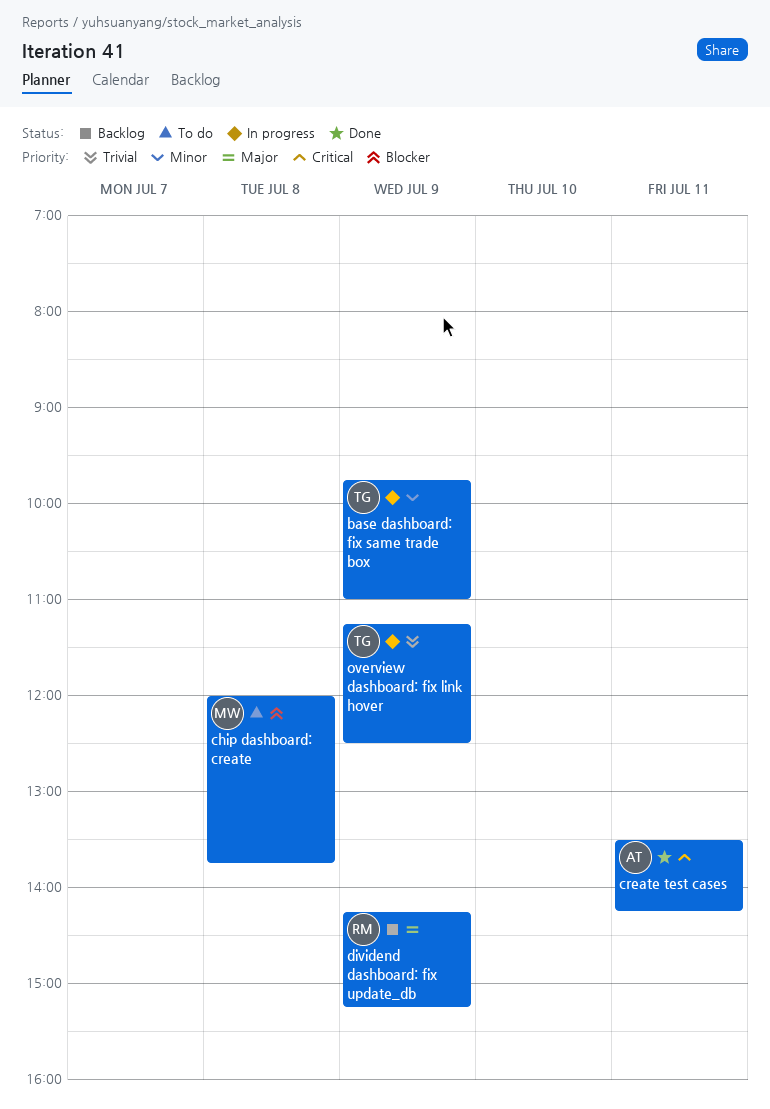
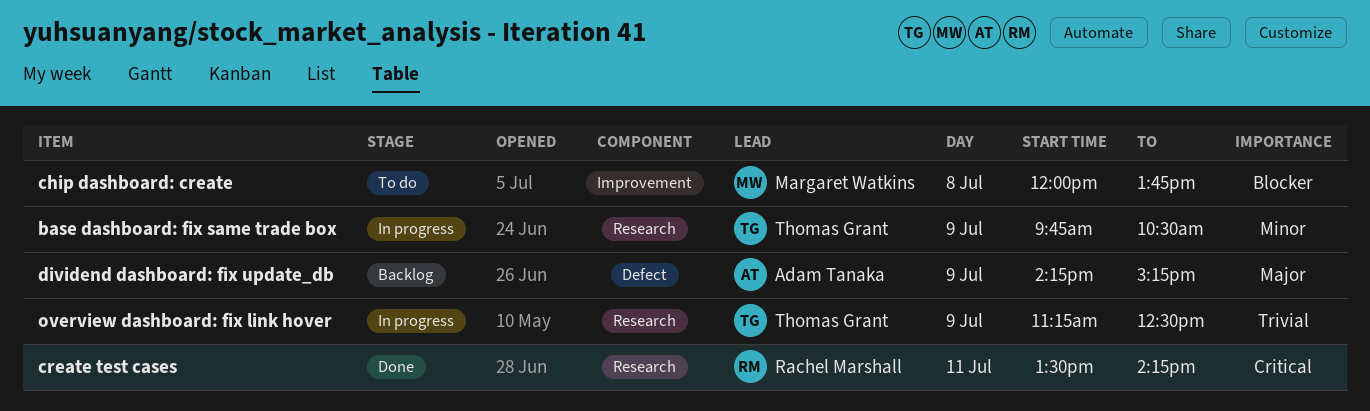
base dashboard: fix same trade box, ends: 11:00 -> 10:30
create test cases, owner: Adam Tanaka -> Rachel Marshall
dividend dashboard: fix update_db, owner: Rachel Marshall -> Adam Tanaka

